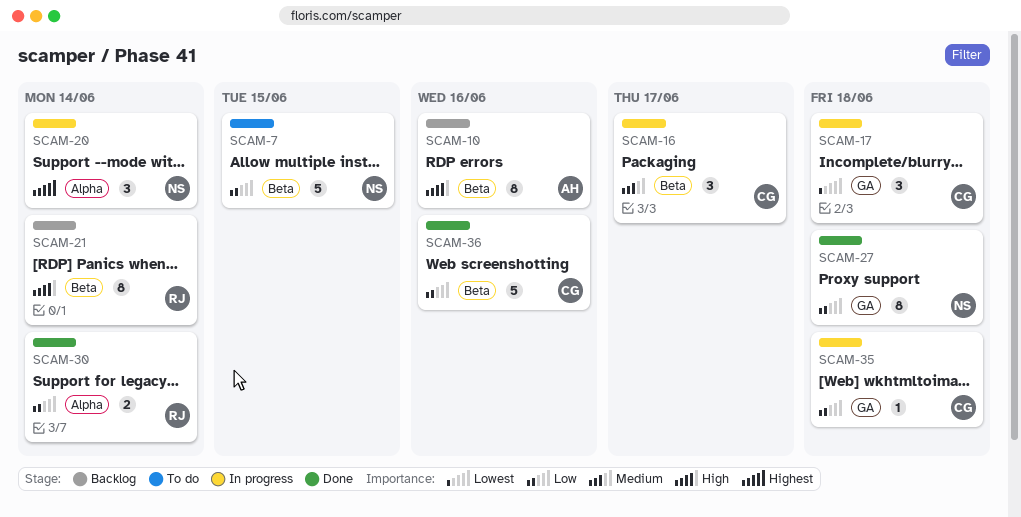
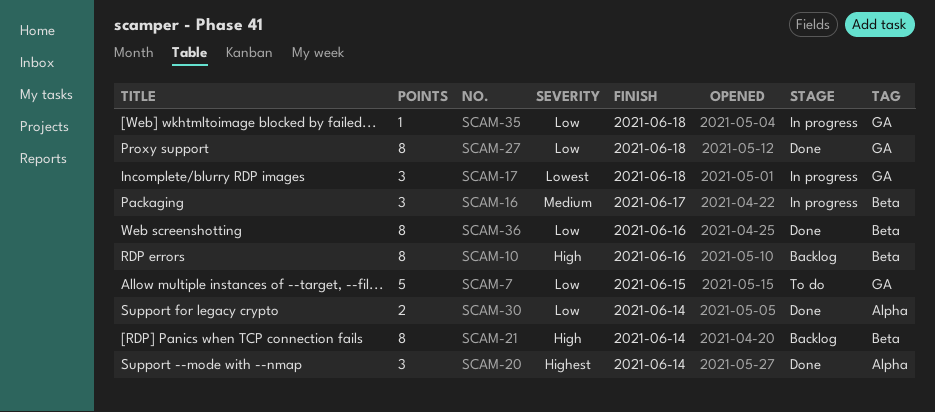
SCAM-7, label: Beta -> GA
SCAM-20, status: In progress -> Done
SCAM-36, estimate: 5 -> 8

